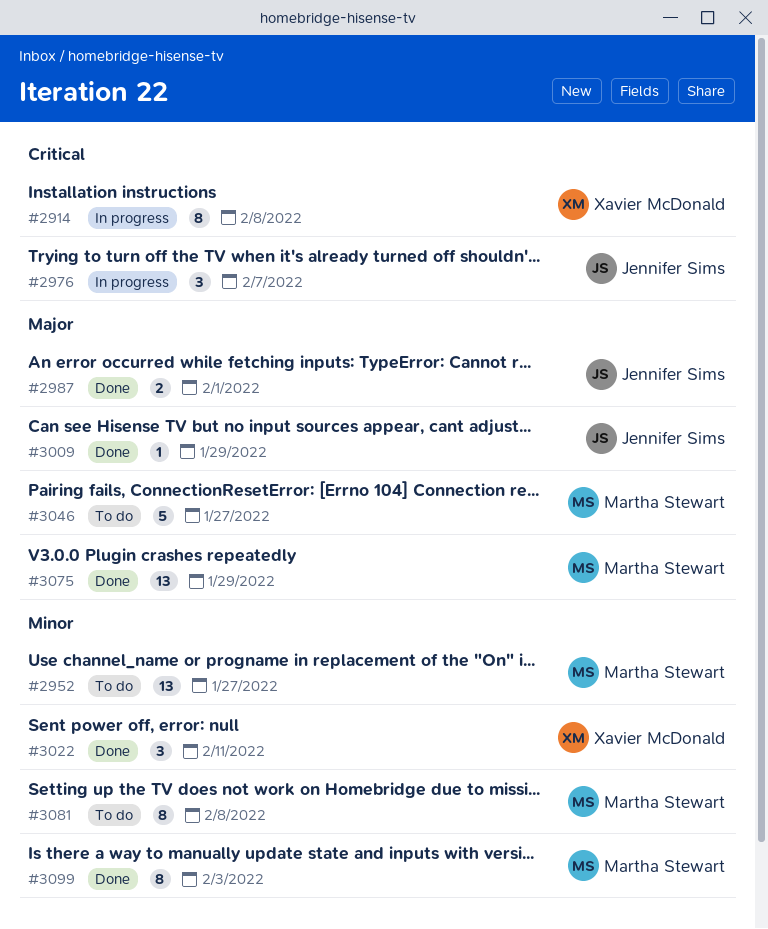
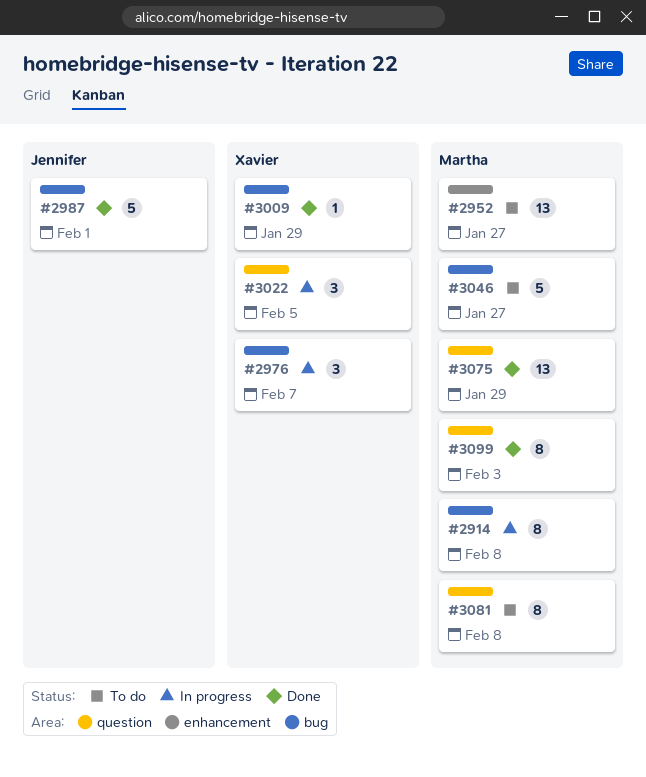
#2914, owner: Xavier McDonald -> Martha Stewart
#2976, owner: Jennifer Sims -> Xavier McDonald
#2987, estimate: 2 -> 5
#3009, owner: Jennifer Sims -> Xavier McDonald
#3022, status: Done -> In progress
#3022, due: Feb 11 -> Feb 5

